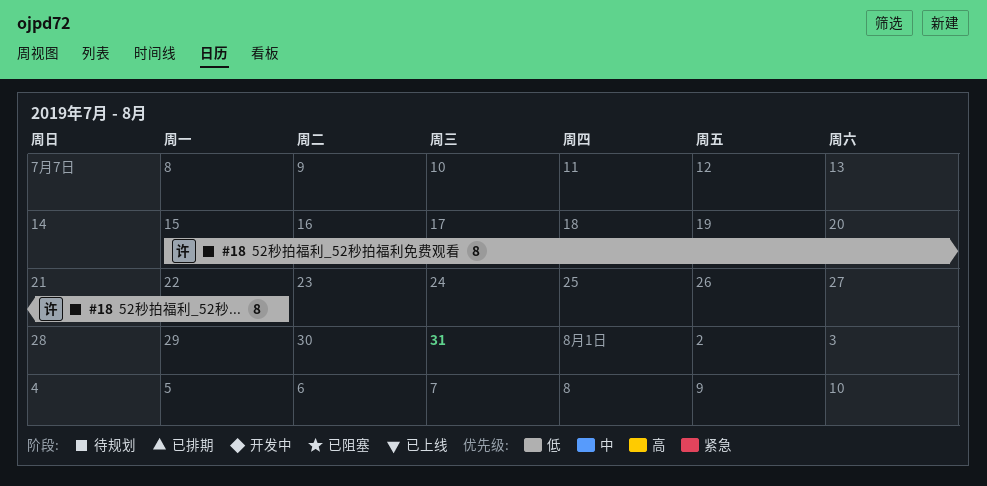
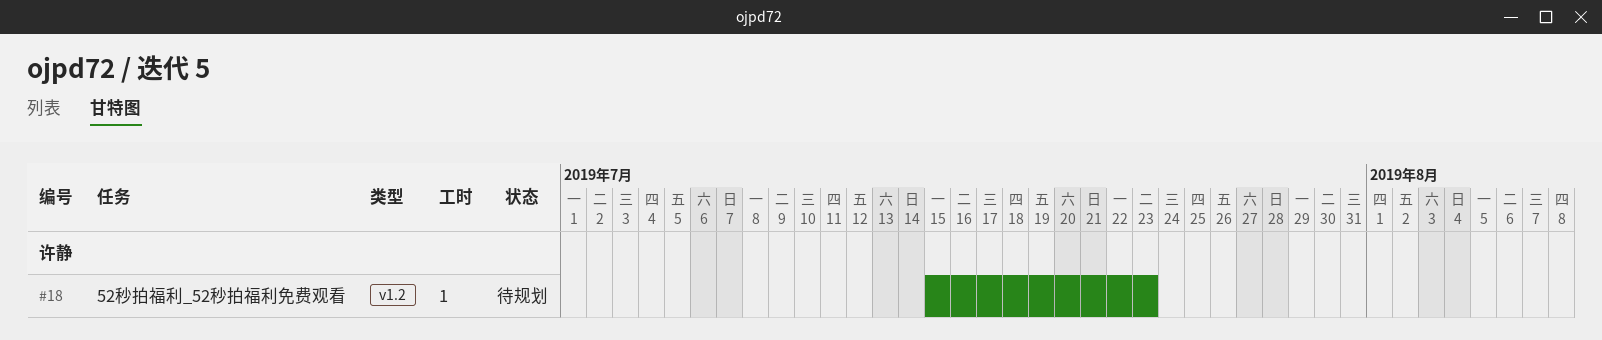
#18, estimate: 8 -> 1
#18, due: Jul 22 -> Jul 23

